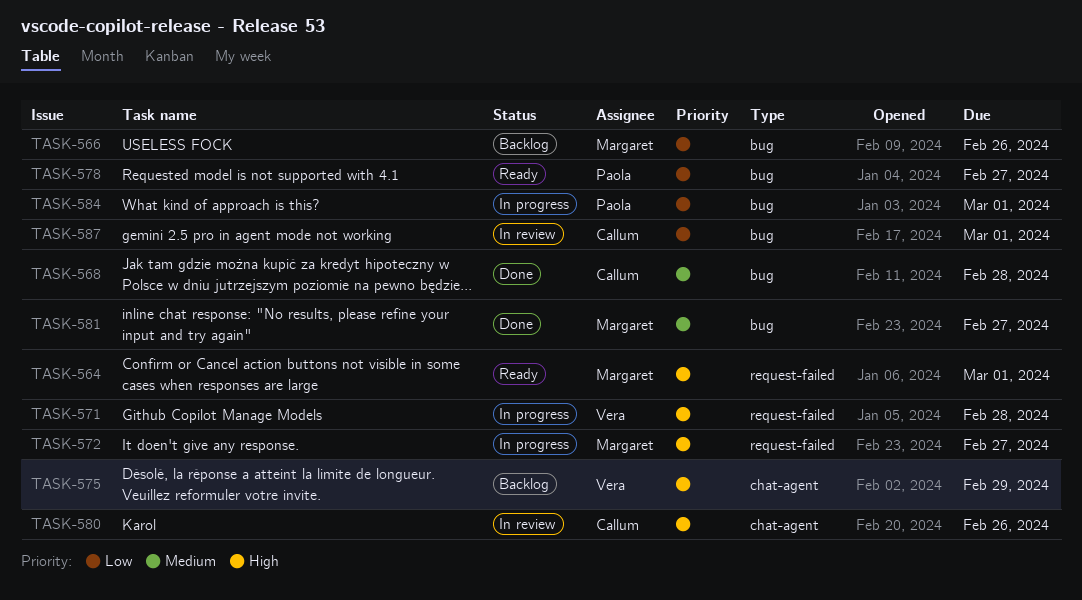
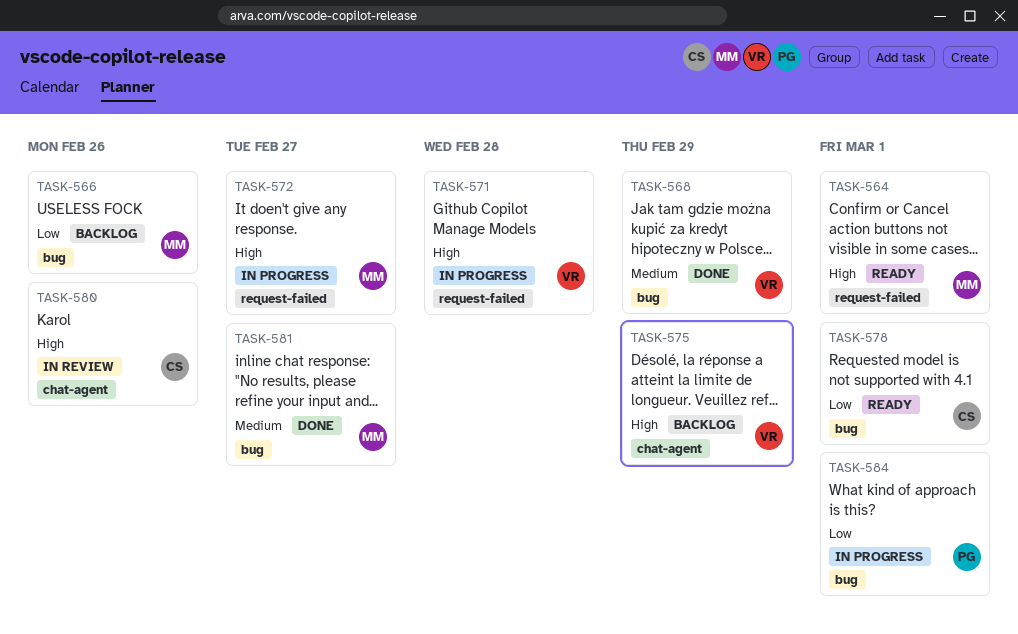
TASK-568, owner: Callum -> Vera
TASK-568, due: Feb 28 -> Feb 29
TASK-578, owner: Paola -> Callum
TASK-578, due: Feb 27 -> Mar 1
TASK-587: present -> none

